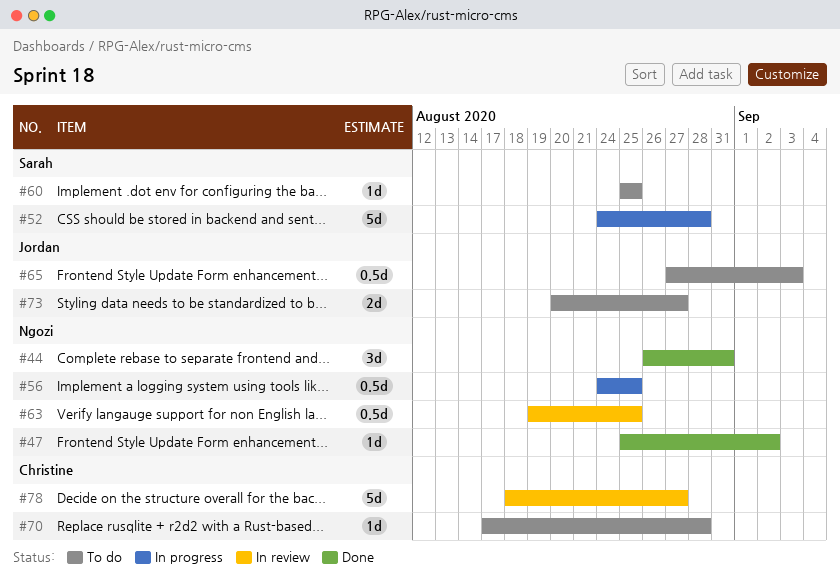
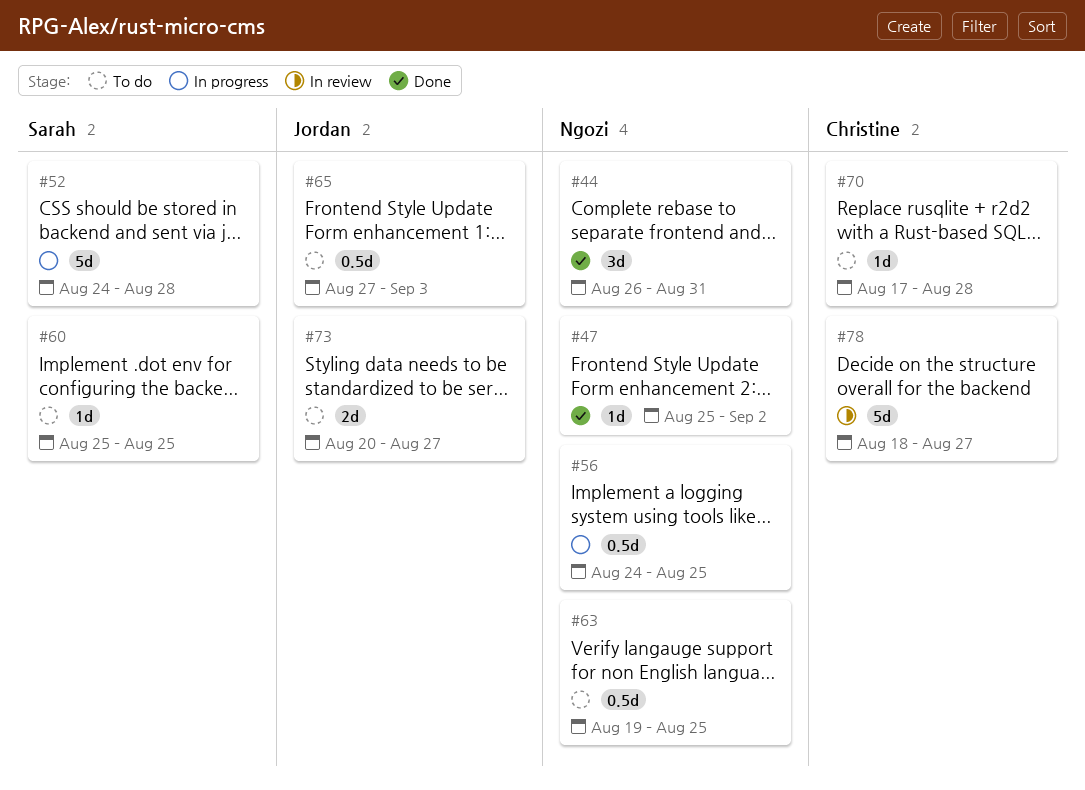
#63, status: In review -> To do

